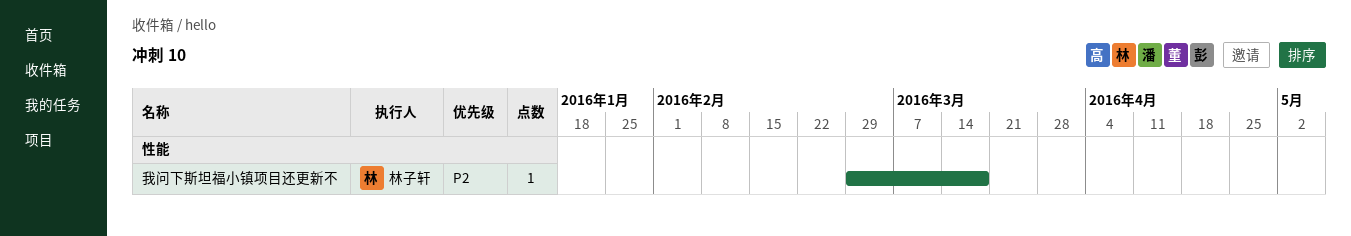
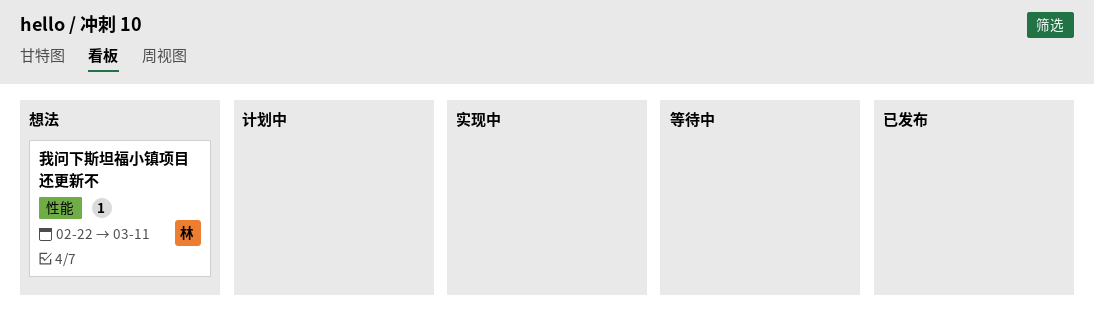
我问下斯坦福小镇项目还更新不, start: Feb 29 -> Feb 22
我问下斯坦福小镇项目还更新不, due: Mar 18 -> Mar 11

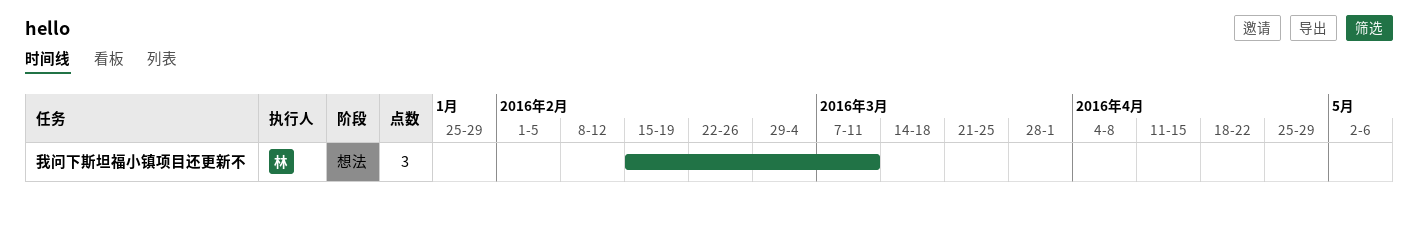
我问下斯坦福小镇项目还更新不, estimate: 1 -> 3
我问下斯坦福小镇项目还更新不, start: Feb 22 -> Feb 15

